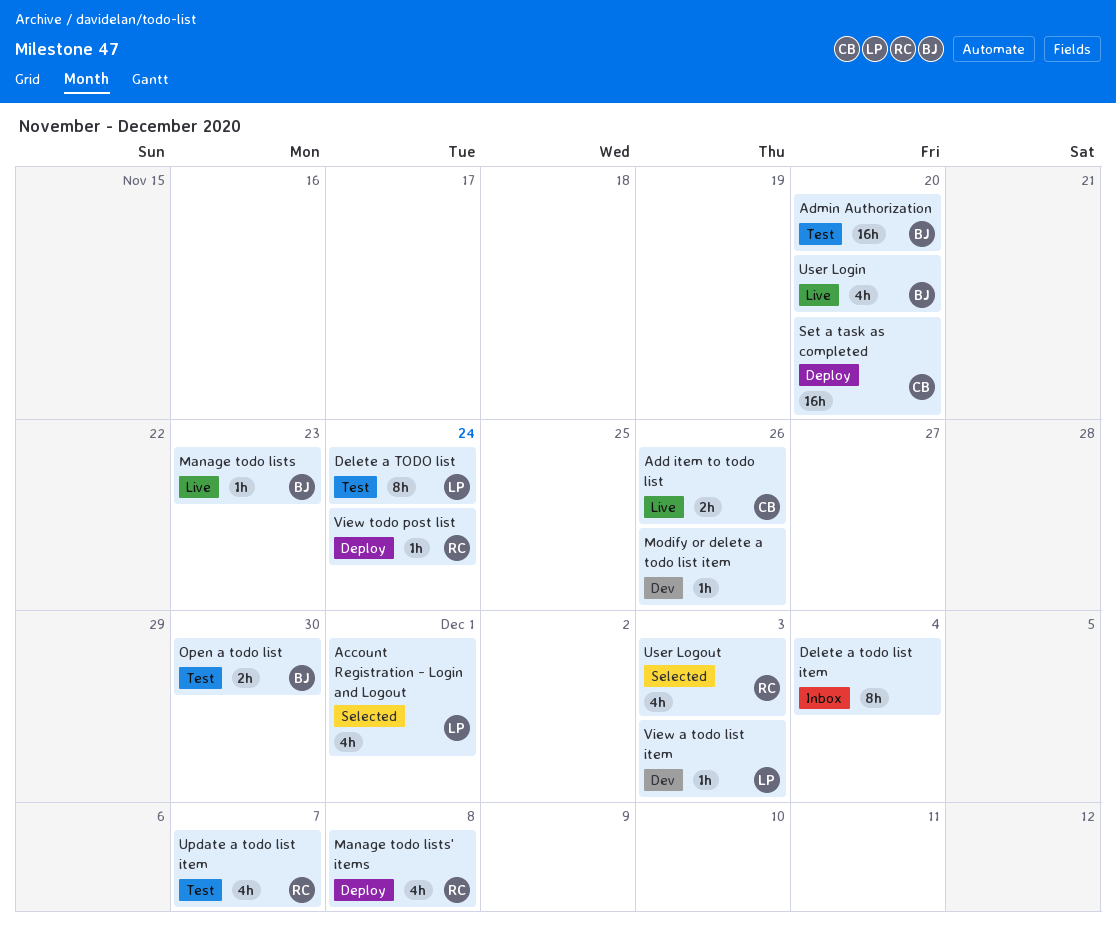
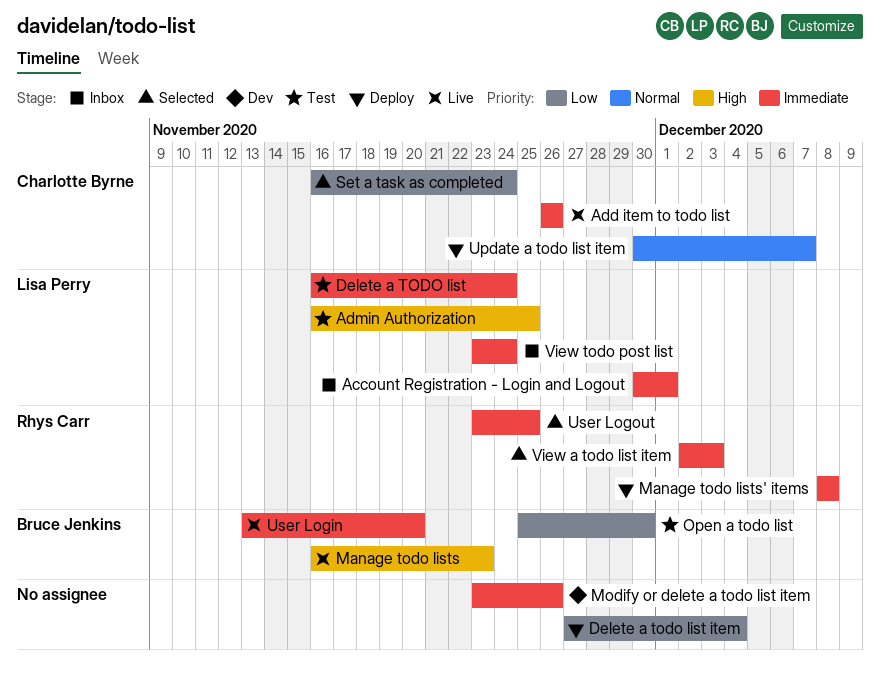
Account Registration - Login and Logout, status: Selected -> Inbox
Admin Authorization, owner: Bruce Jenkins -> Lisa Perry
Admin Authorization, due: Nov 20 -> Nov 25
Delete a todo list item, status: Inbox -> Deploy
Set a task as completed, status: Deploy -> Selected
Set a task as completed, due: Nov 20 -> Nov 24
Update a todo list item, status: Test -> Deploy
Update a todo list item, owner: Rhys Carr -> Charlotte Byrne
User Logout, due: Dec 3 -> Nov 25
View a todo list item, status: Dev -> Selected
View a todo list item, owner: Lisa Perry -> Rhys Carr
View todo post list, status: Deploy -> Inbox
View todo post list, owner: Rhys Carr -> Lisa Perry

